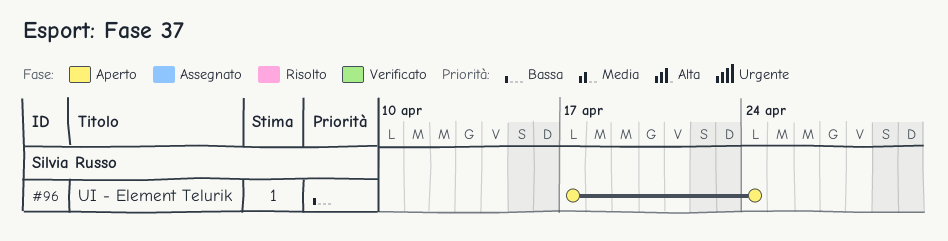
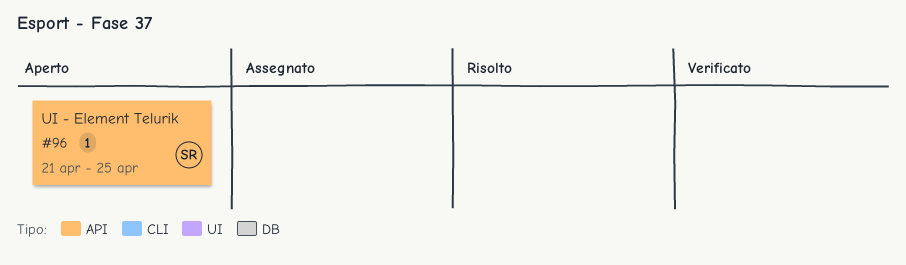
#96, start: Apr 17 -> Apr 21
#96, due: Apr 24 -> Apr 25

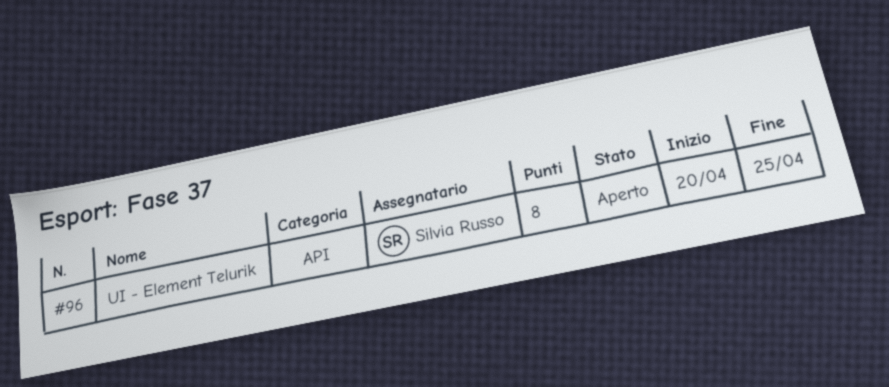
#96, estimate: 1 -> 8
#96, start: Apr 21 -> Apr 20

